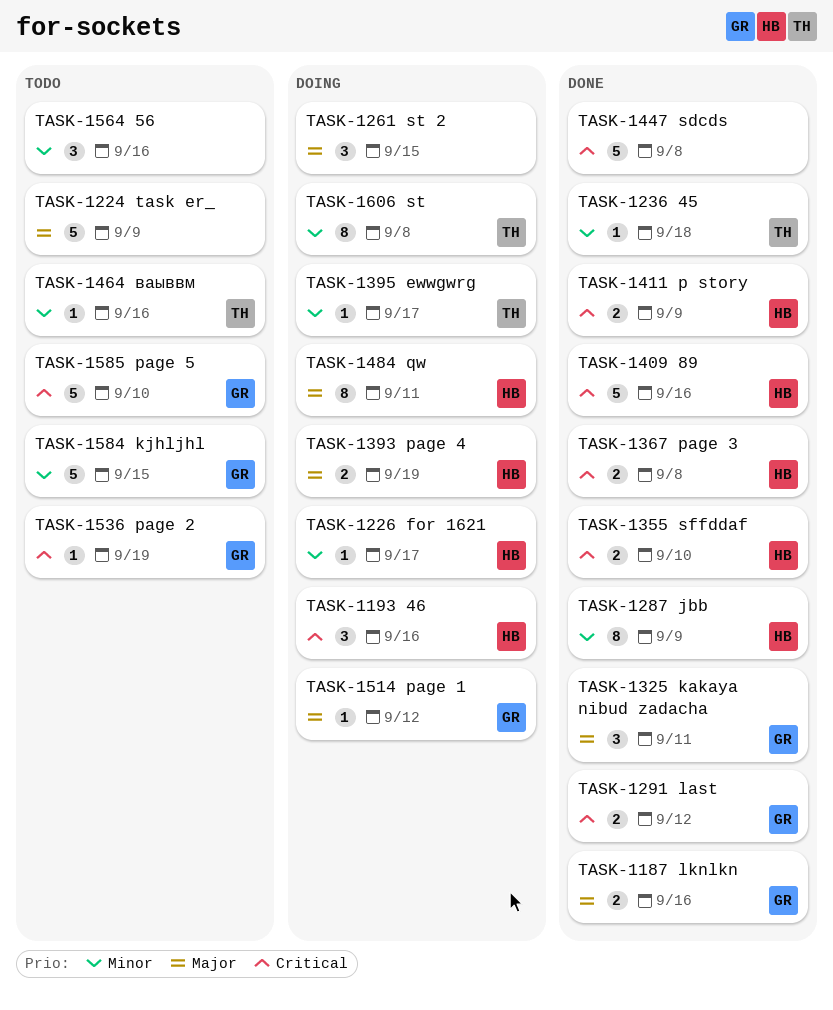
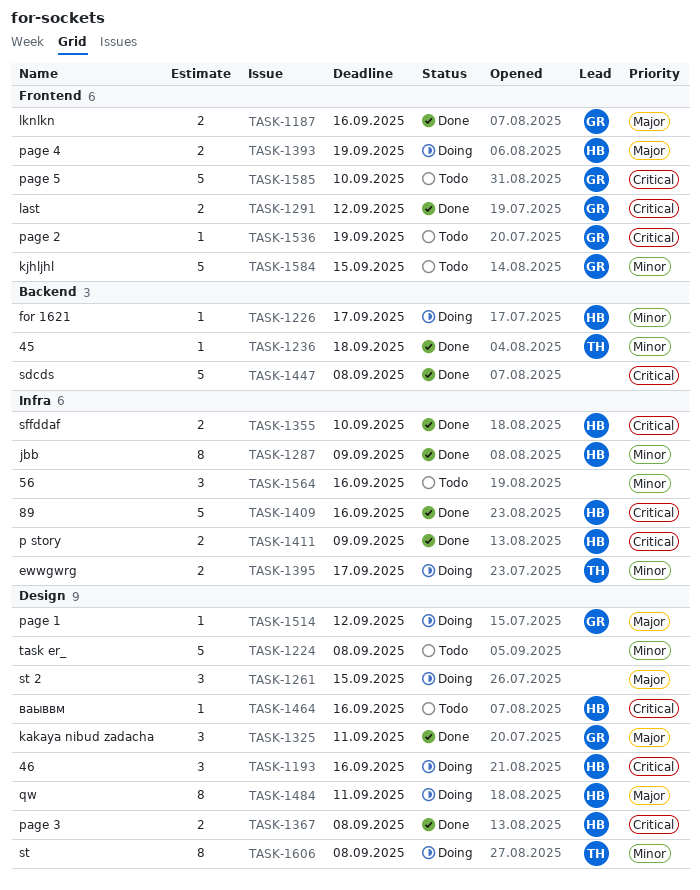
TASK-1224, priority: Major -> Minor
TASK-1224, due: Sep 9 -> Sep 8
TASK-1395, estimate: 1 -> 2
TASK-1464, owner: TH -> HB
TASK-1464, priority: Minor -> Critical

